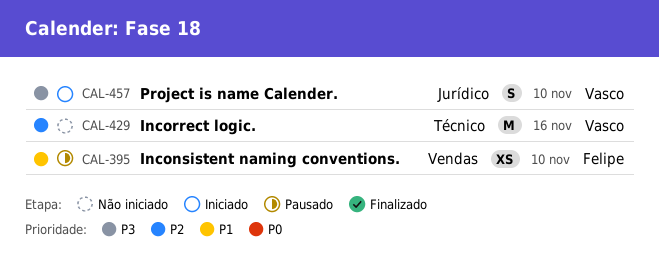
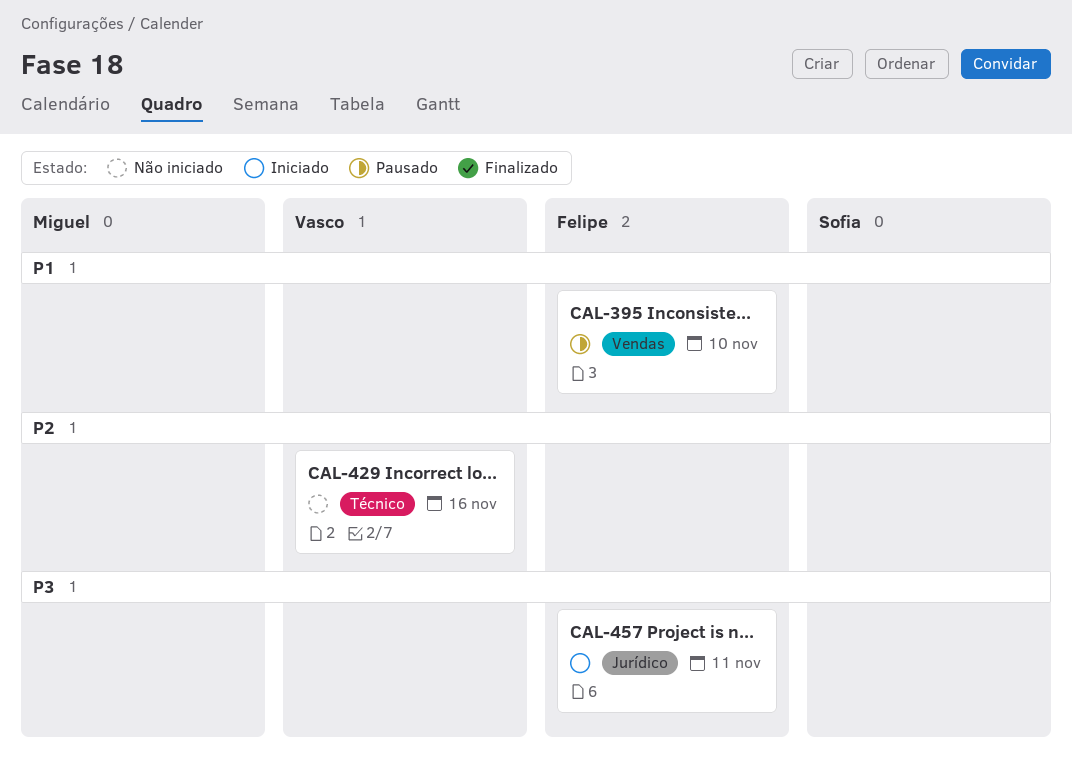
CAL-457, owner: Vasco -> Felipe
CAL-457, due: Nov 10 -> Nov 11

